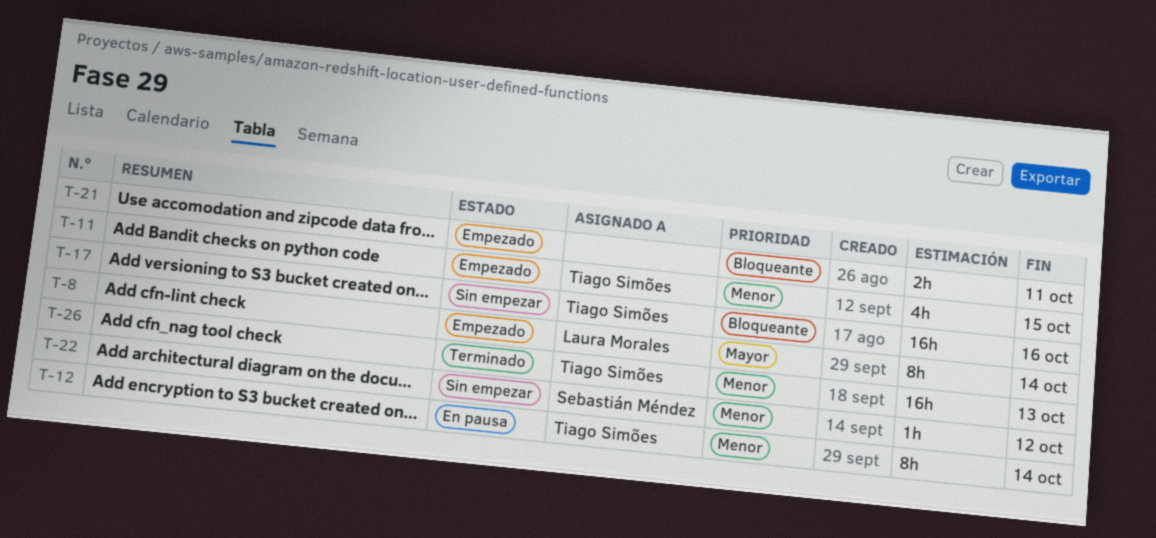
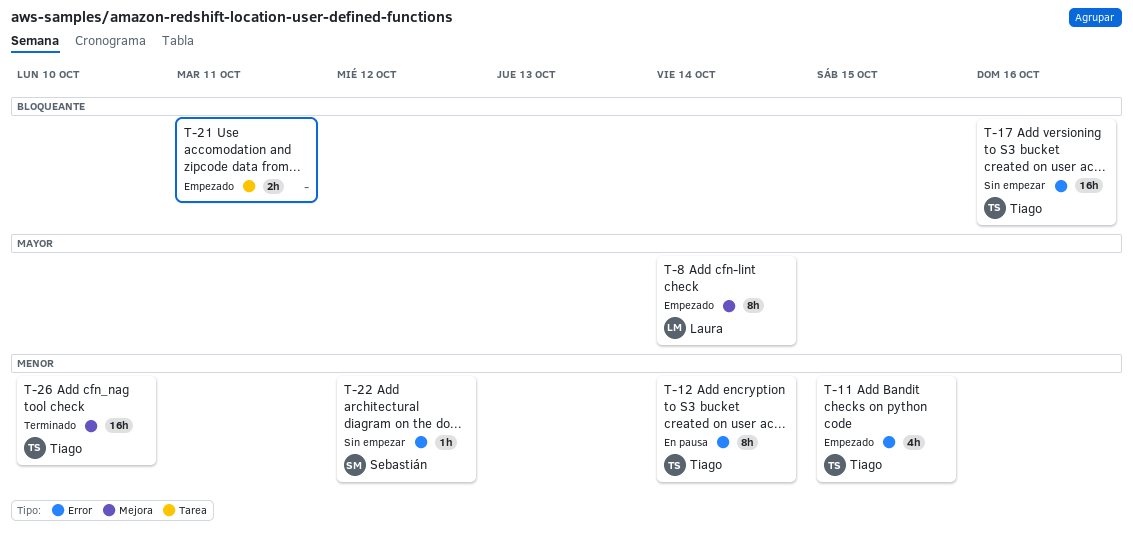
T-26, due: Oct 13 -> Oct 10

